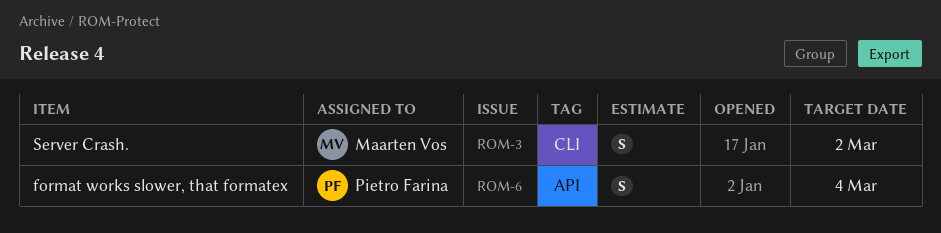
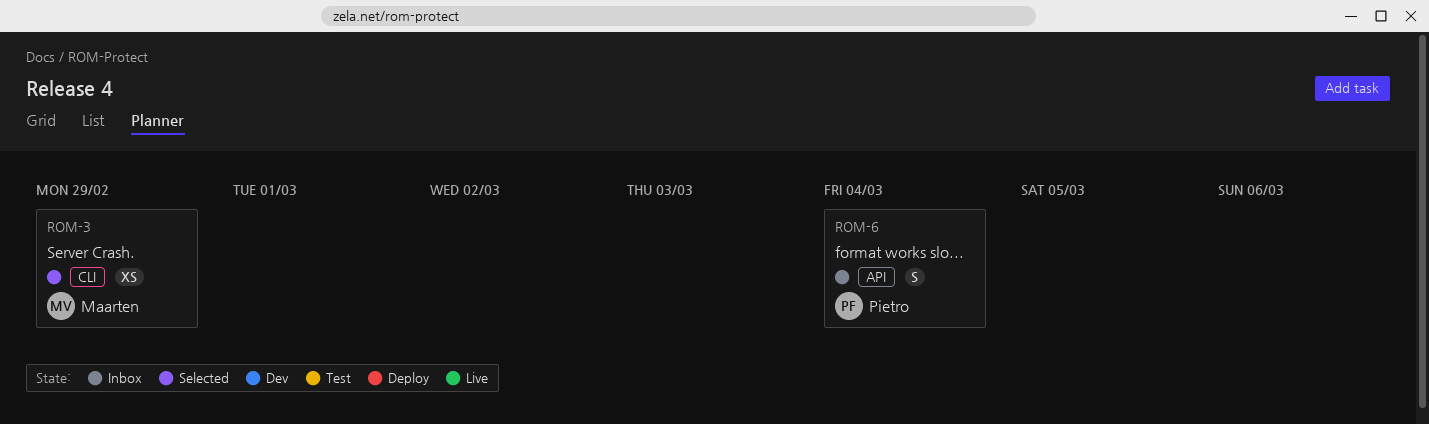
ROM-3, estimate: S -> XS
ROM-3, due: Mar 2 -> Feb 29

